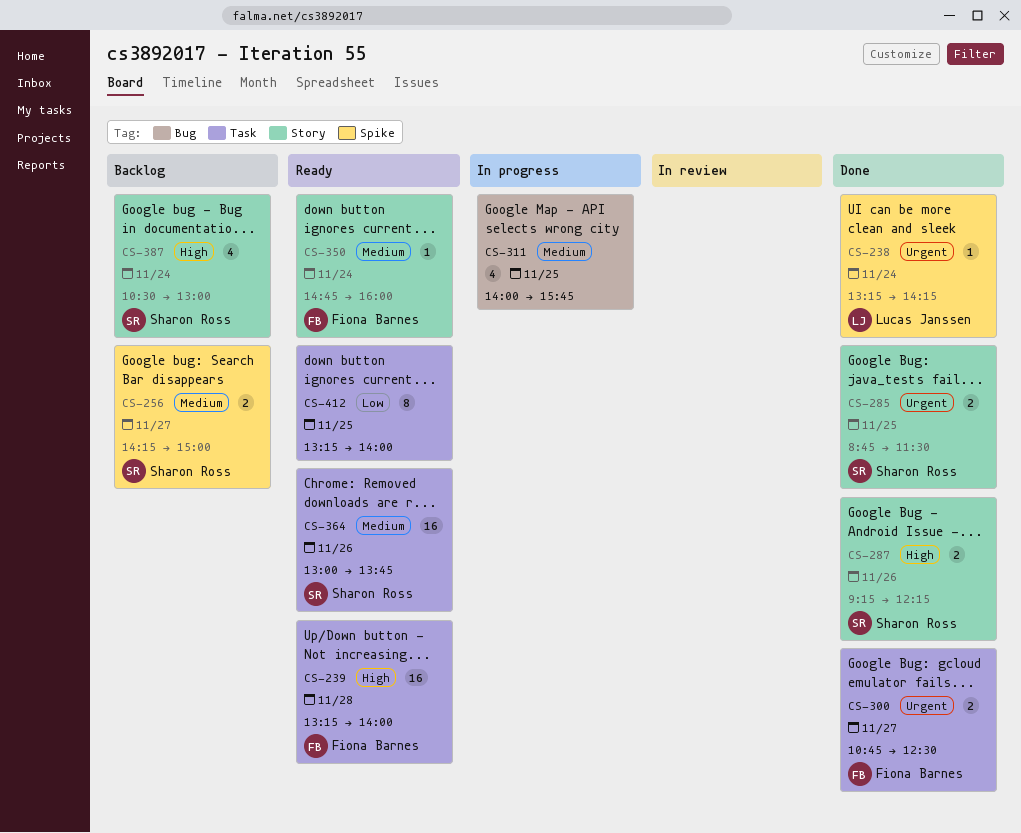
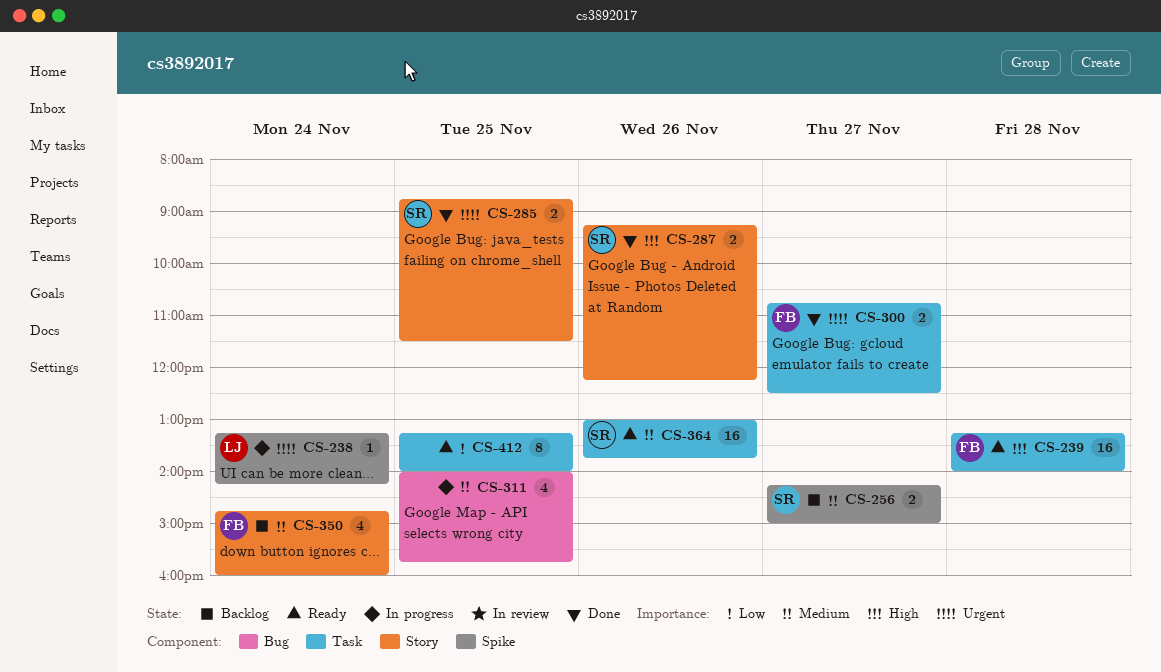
CS-238, status: Done -> In progress
CS-350, status: Ready -> Backlog
CS-350, estimate: 1 -> 4
CS-387: present -> none

